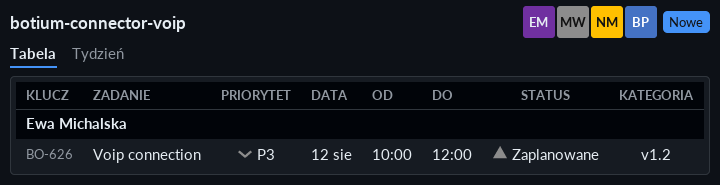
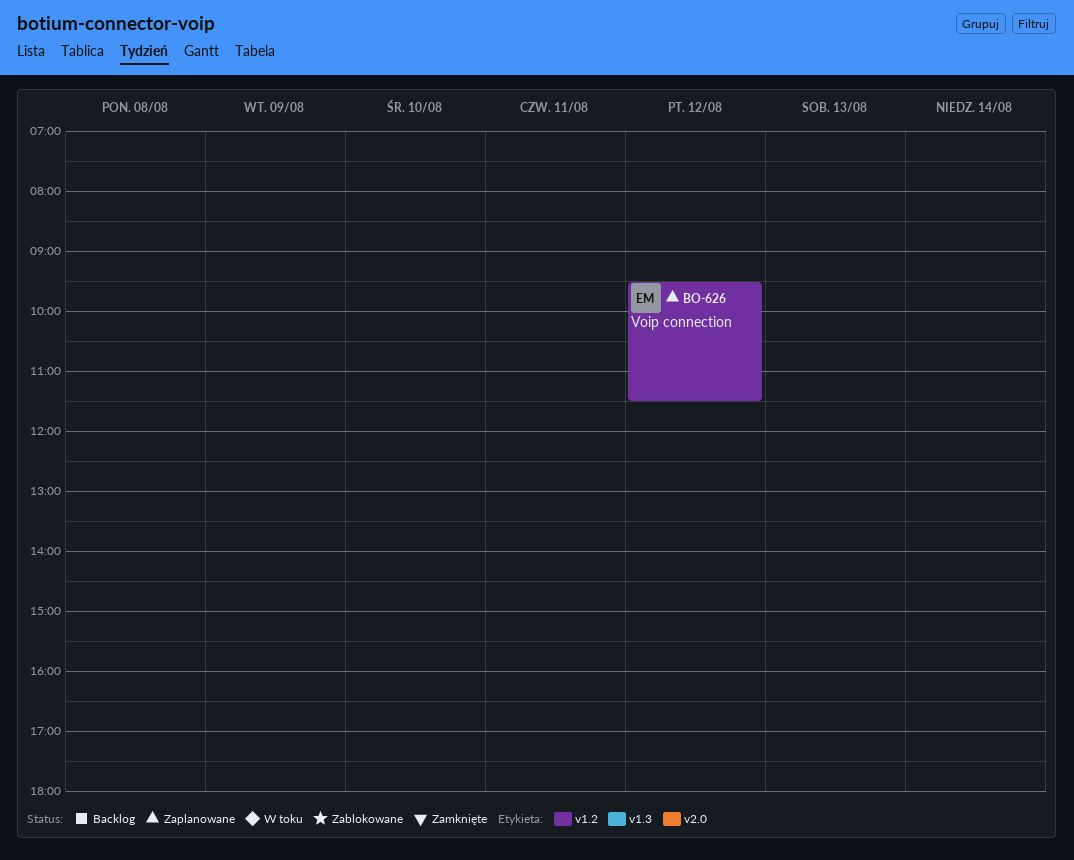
BO-626, begins: 10:00 -> 09:30
BO-626, ends: 12:00 -> 11:30

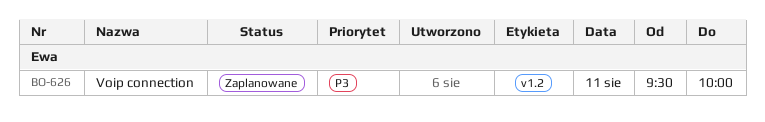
BO-626, day: Aug 12 -> Aug 11
BO-626, ends: 11:30 -> 10:00

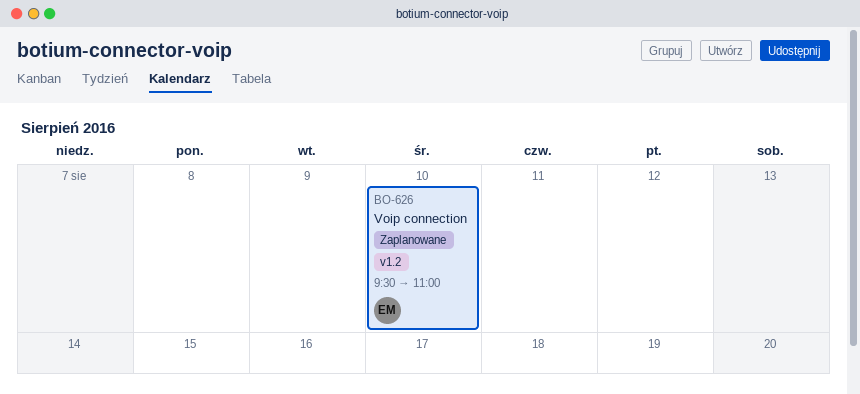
BO-626, day: Aug 11 -> Aug 10
BO-626, ends: 10:00 -> 11:00

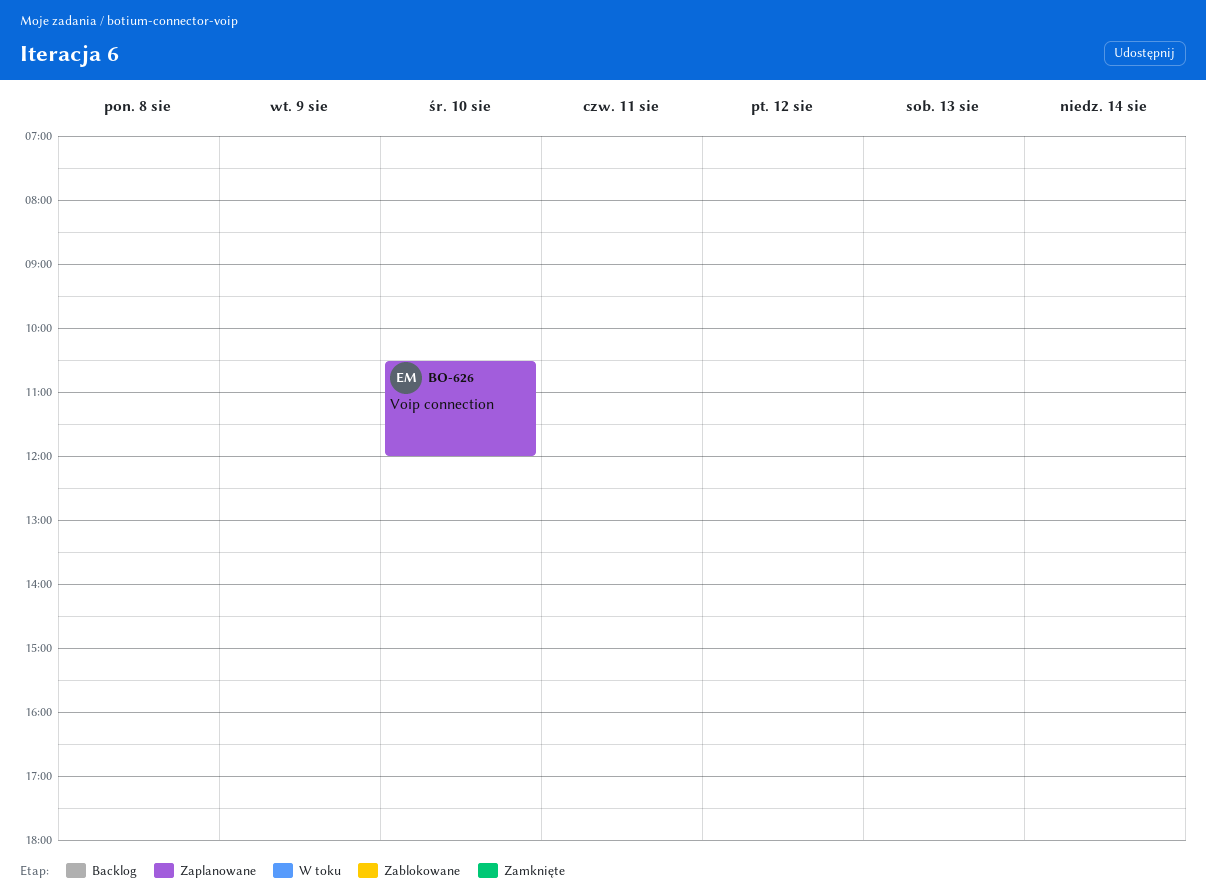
BO-626, begins: 09:30 -> 10:30
BO-626, ends: 11:00 -> 12:00

